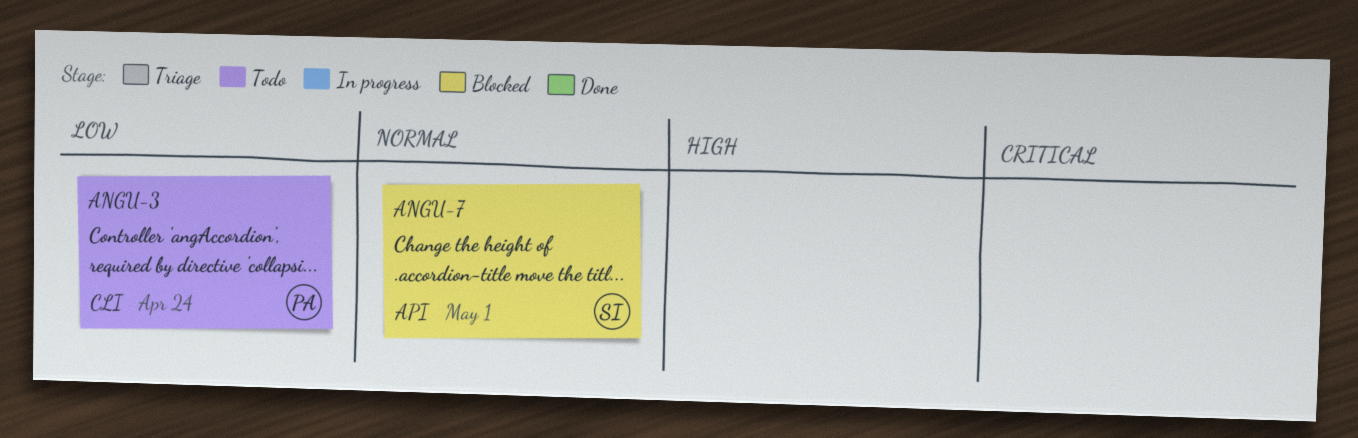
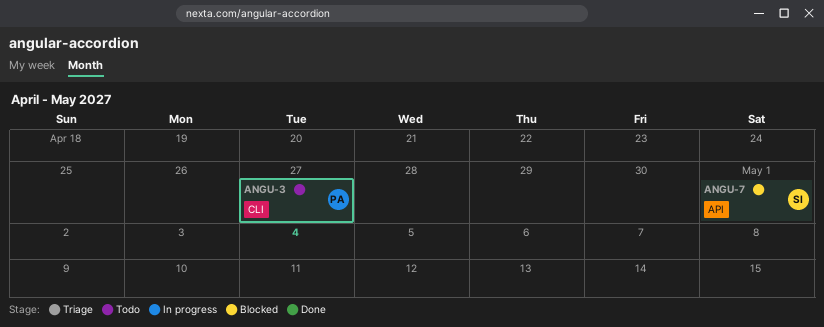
ANGU-3, due: Apr 24 -> Apr 27

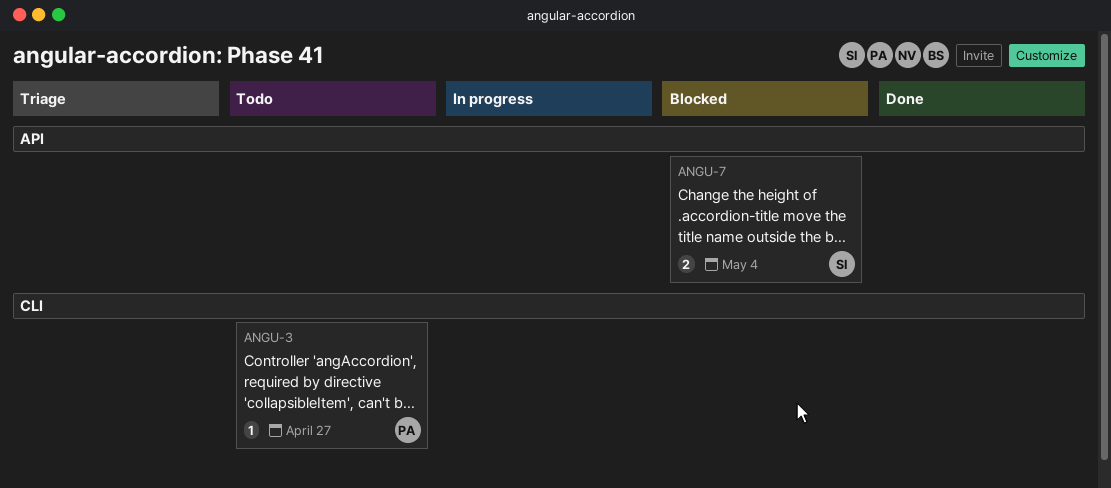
ANGU-7, due: May 1 -> May 4

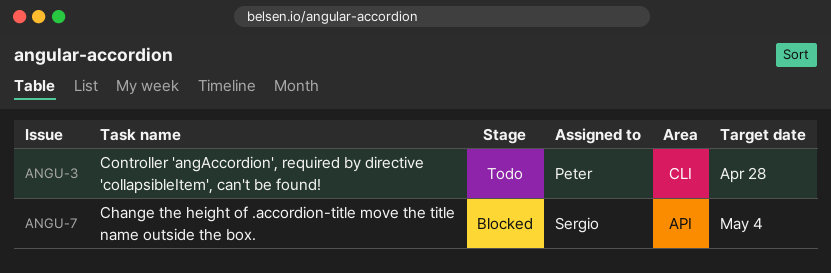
ANGU-3, due: Apr 27 -> Apr 28

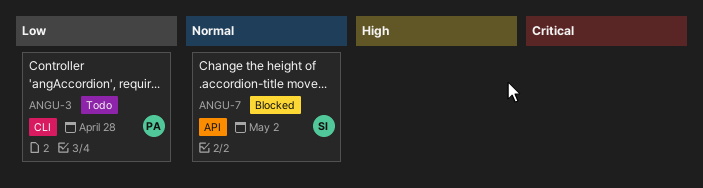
ANGU-7, due: May 4 -> May 2

